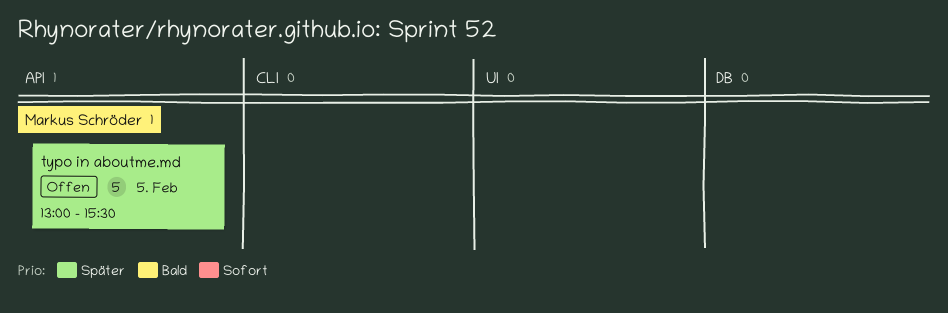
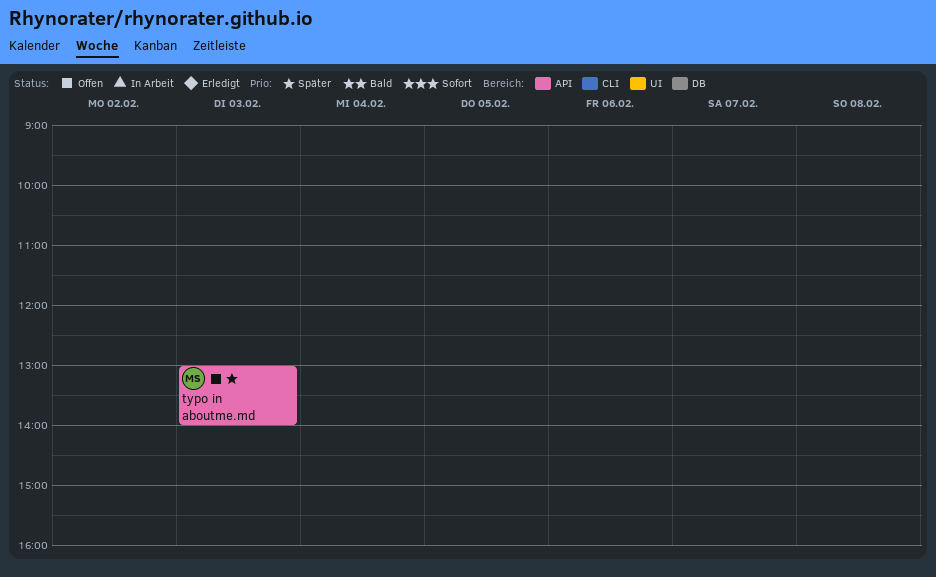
typo in aboutme.md, day: Feb 5 -> Feb 3
typo in aboutme.md, ends: 15:30 -> 14:00

